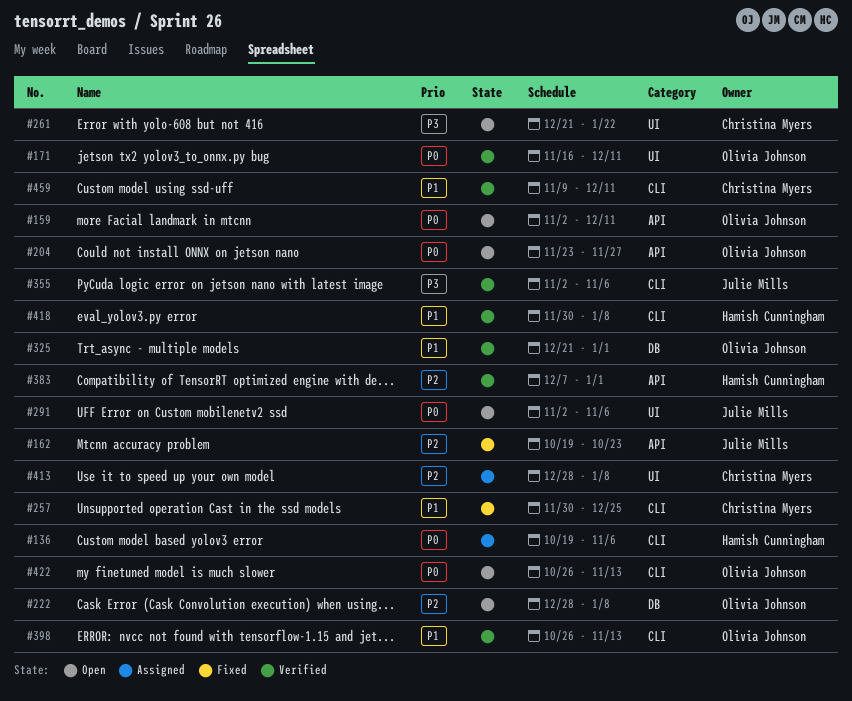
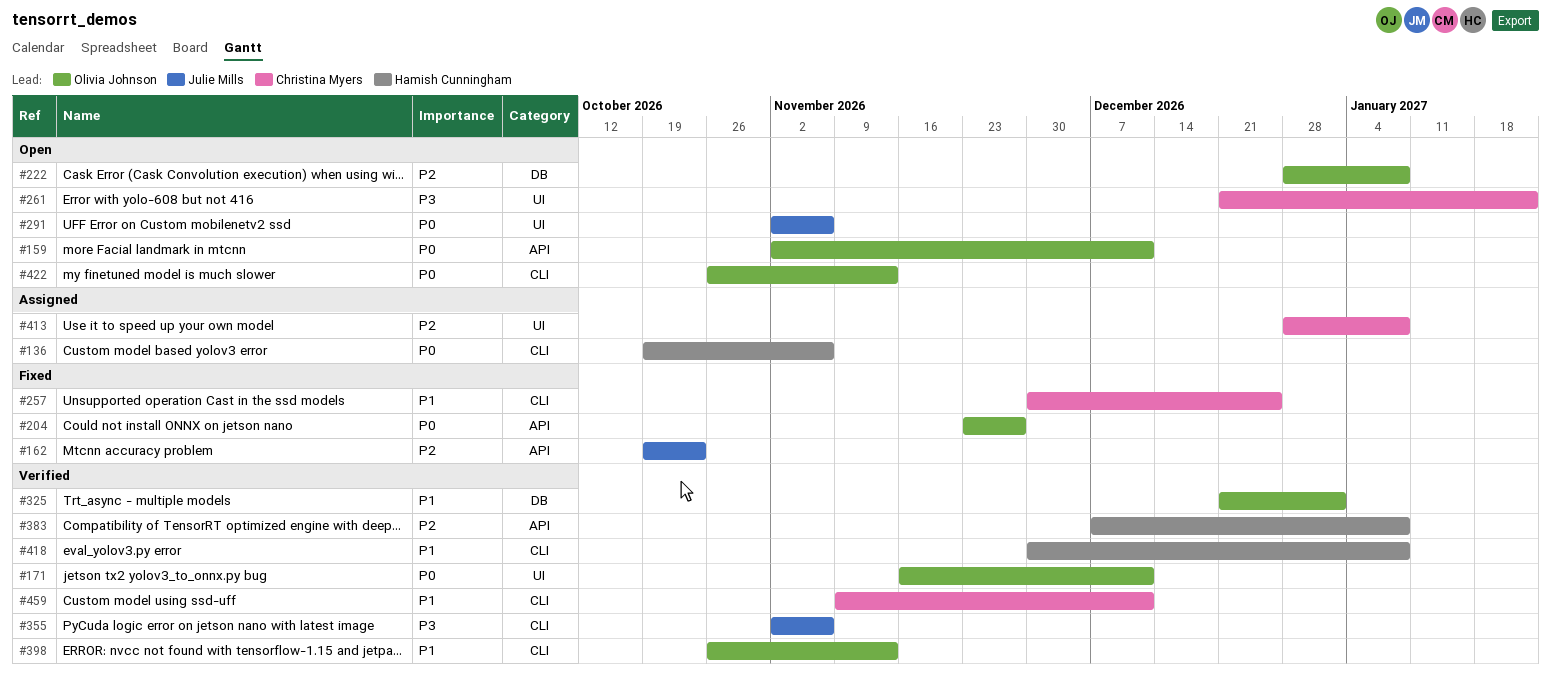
#204, status: Open -> Fixed
#383, due: Jan 1 -> Jan 8

